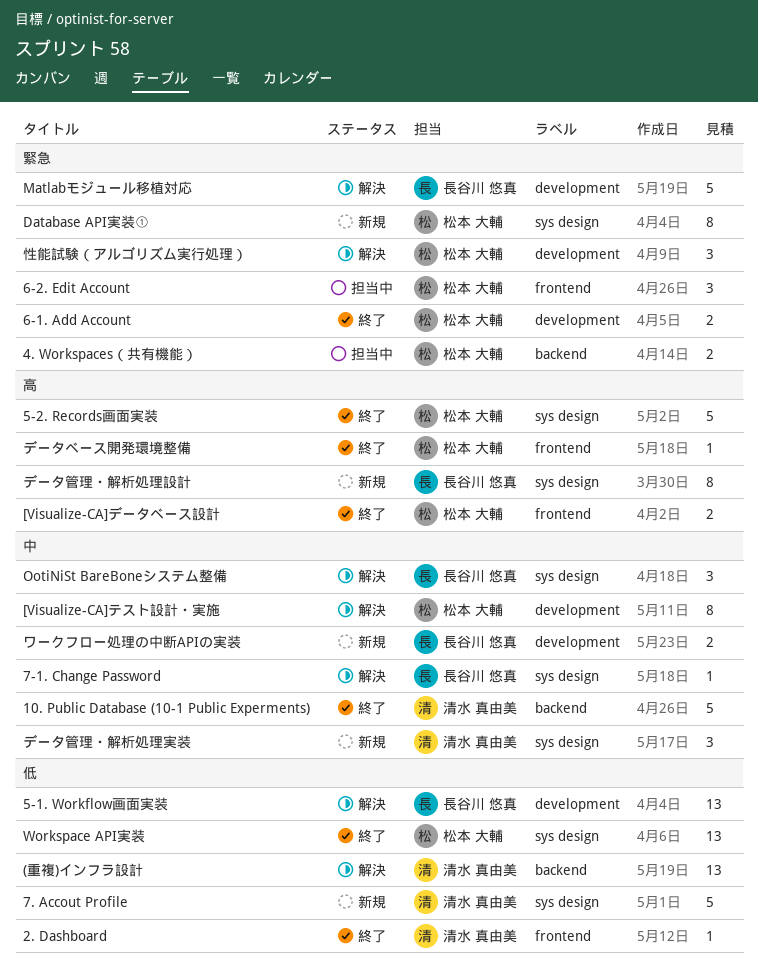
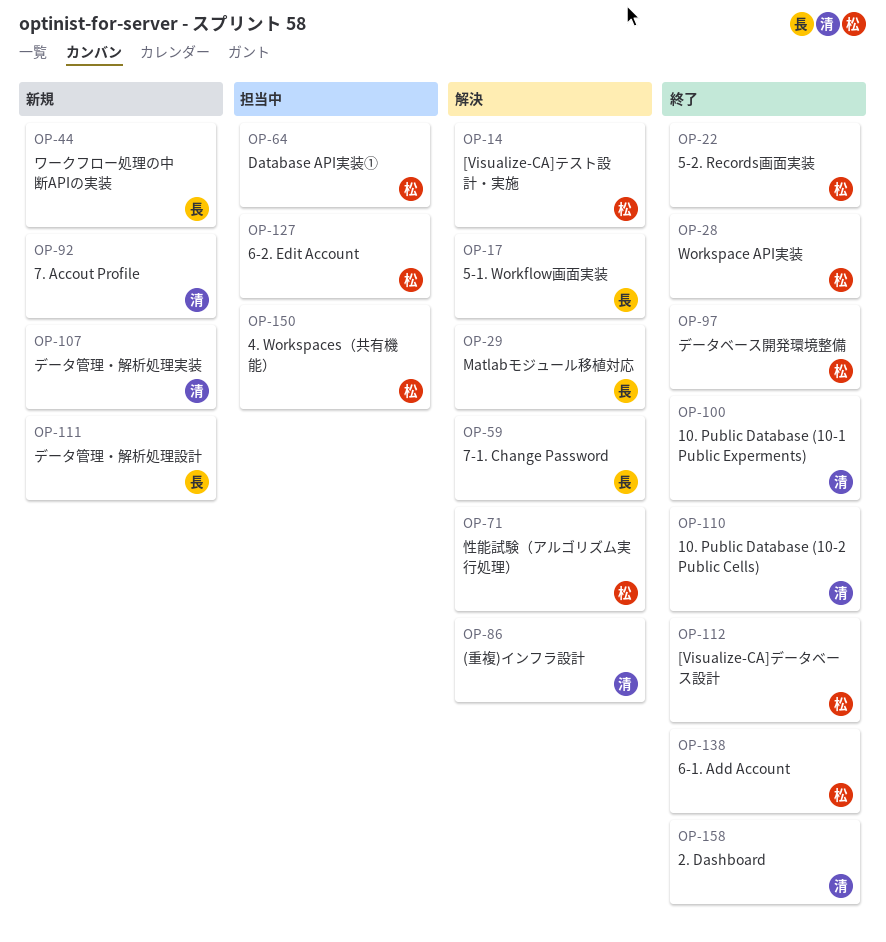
10. Public Database (10-2 Public Cells): none -> present
Database API実装①, status: 新規 -> 担当中
OotiNiSt BareBoneシステム整備: present -> none

